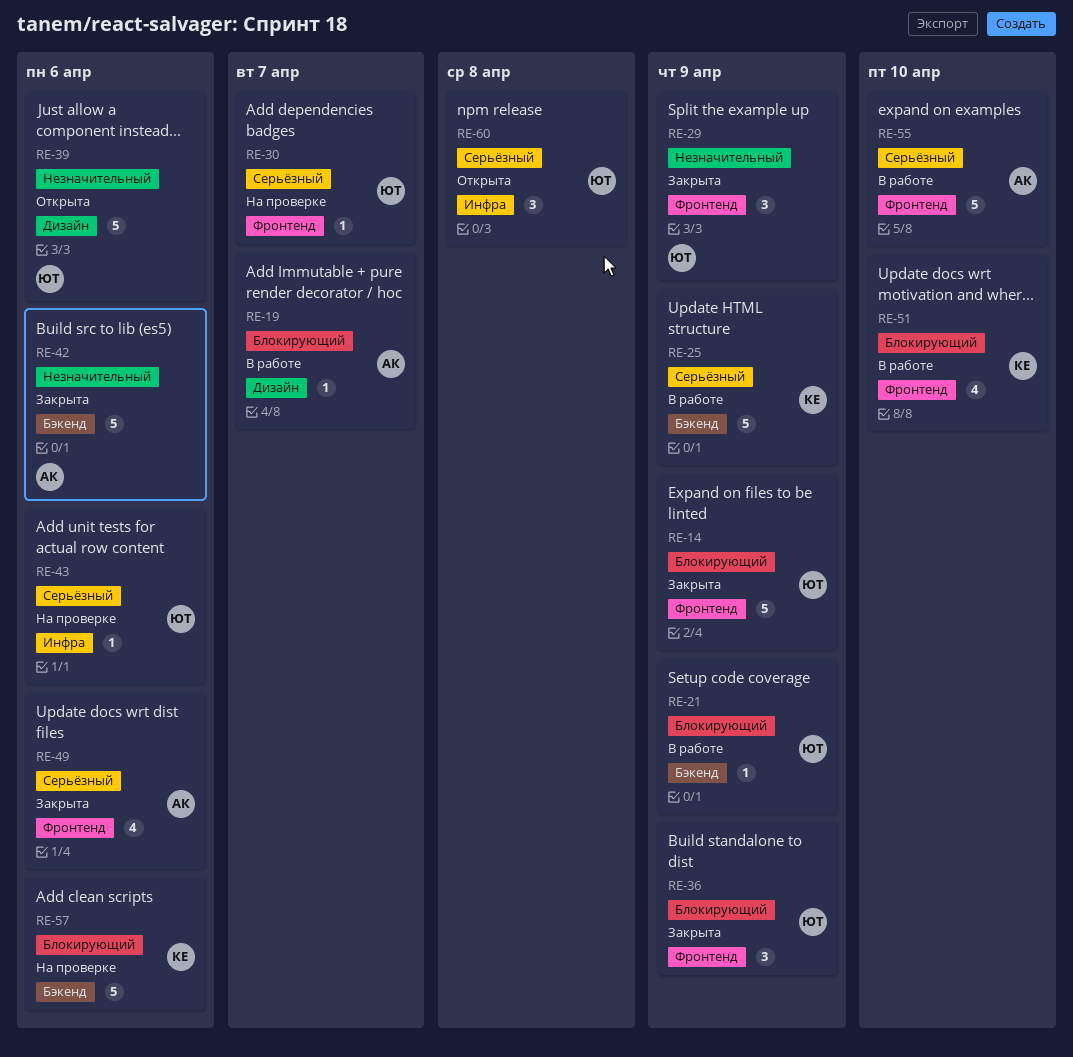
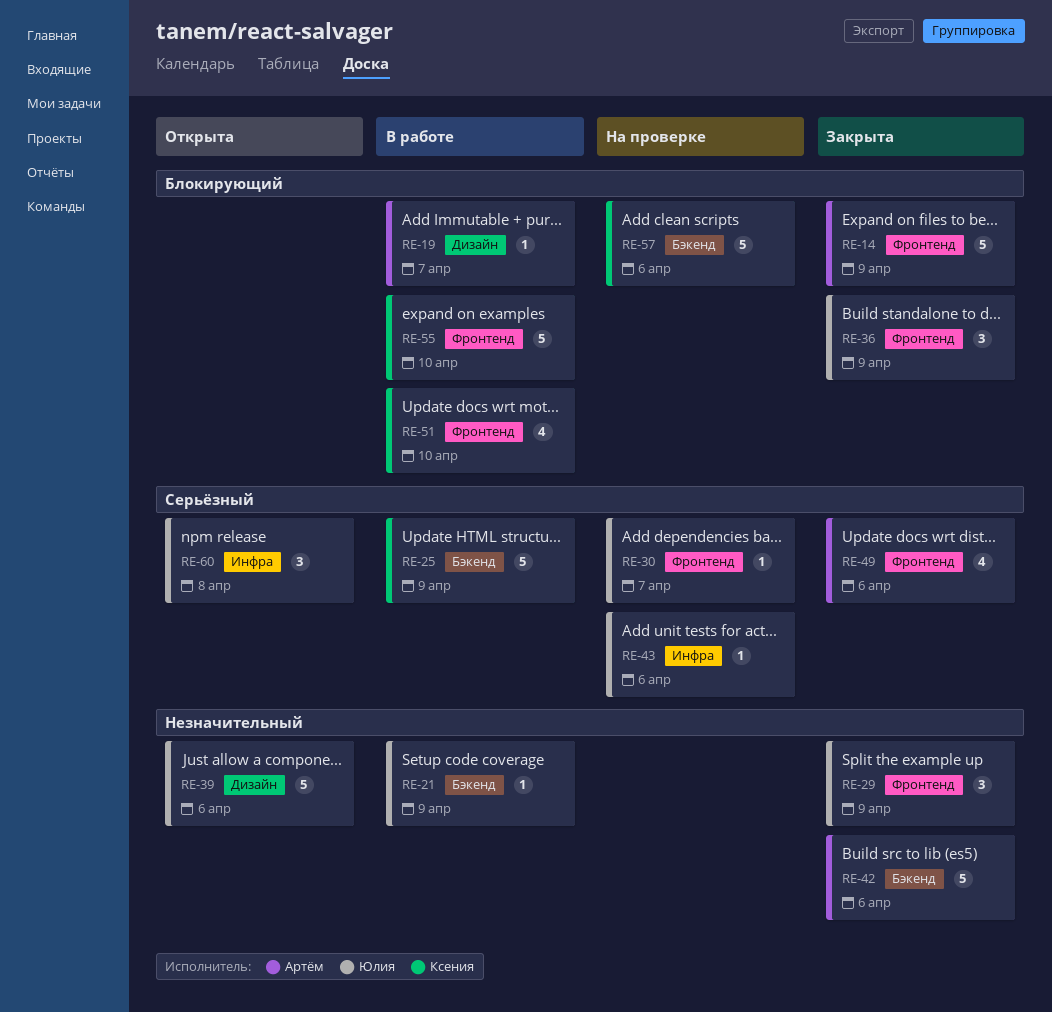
RE-14, owner: Юлия -> Артём
RE-21, priority: Блокирующий -> Незначительный
RE-55, owner: Артём -> Ксения
RE-55, priority: Серьёзный -> Блокирующий

